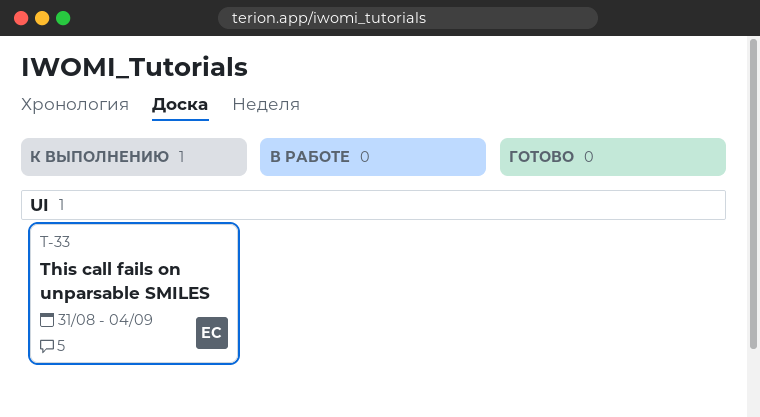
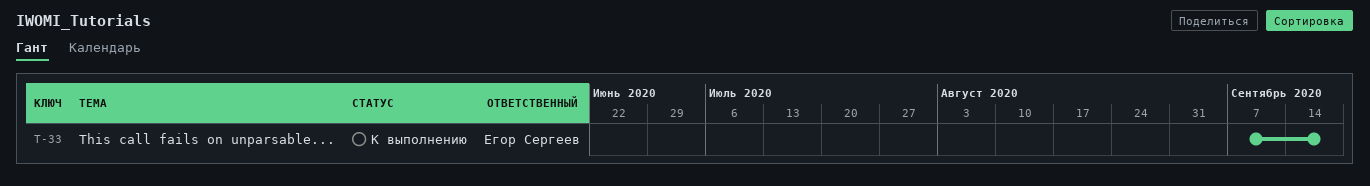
T-33, start: Aug 31 -> Sep 7
T-33, due: Sep 4 -> Sep 18

